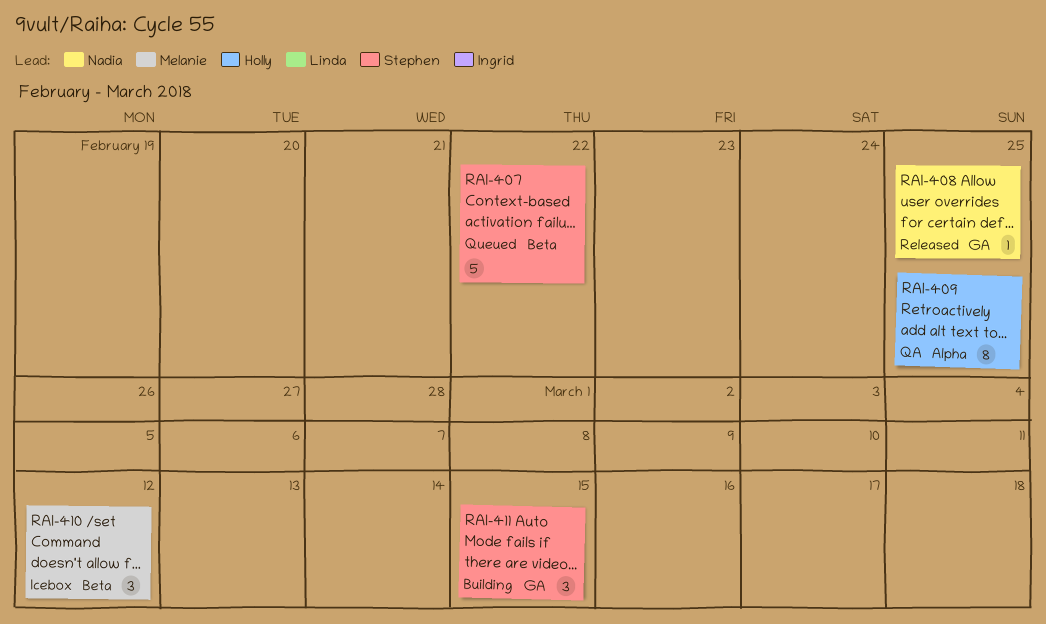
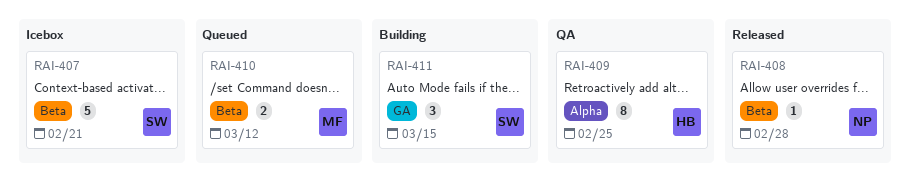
RAI-407, status: Queued -> Icebox
RAI-407, due: Feb 22 -> Feb 21
RAI-408, label: GA -> Beta
RAI-408, due: Feb 25 -> Feb 28
RAI-410, status: Icebox -> Queued
RAI-410, estimate: 3 -> 2

